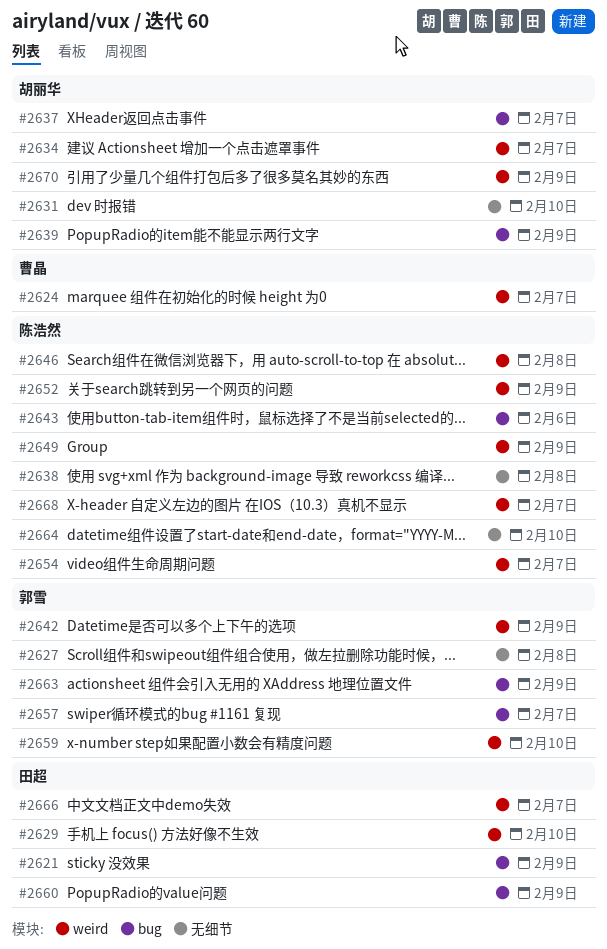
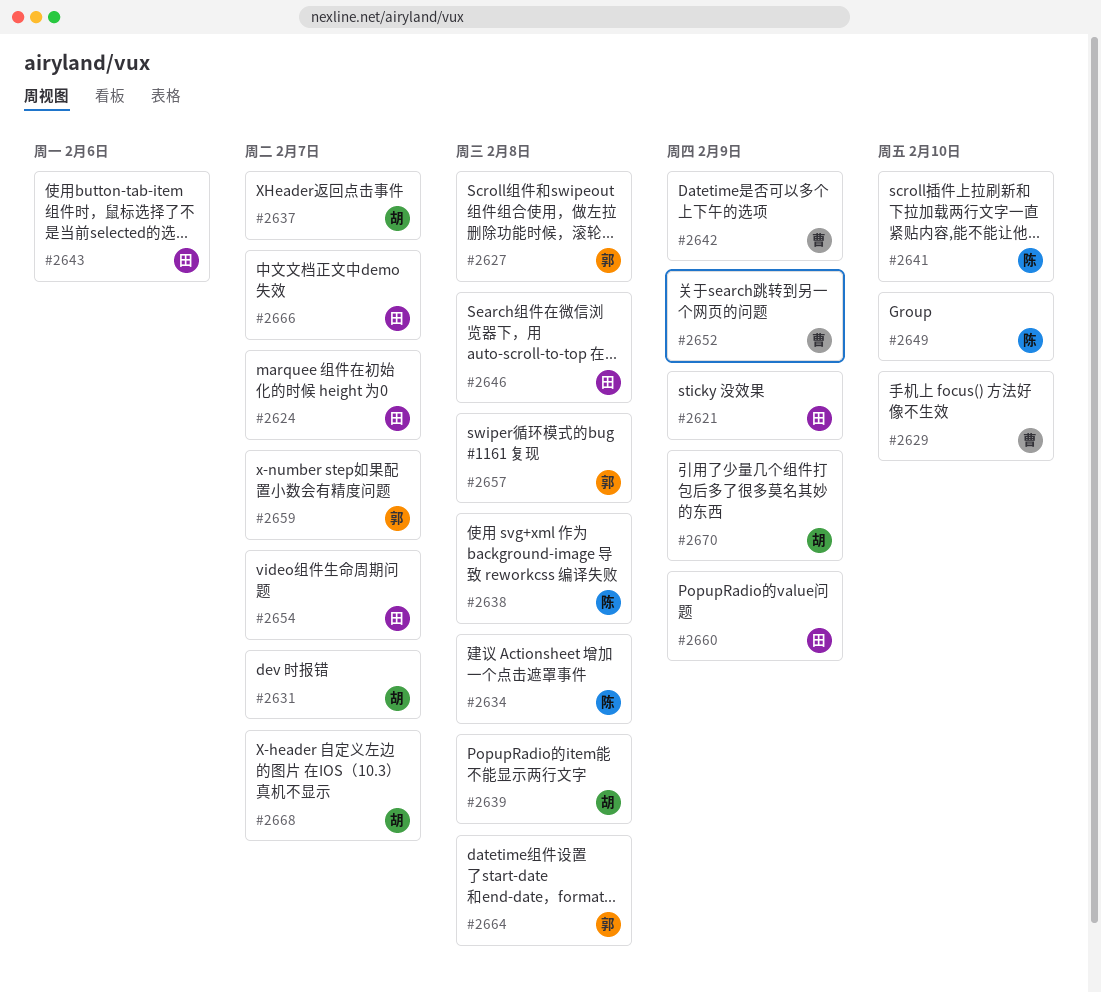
#2624, owner: 曹晶 -> 田超
#2629, owner: 田超 -> 曹晶
#2631, due: Feb 10 -> Feb 7
#2634, owner: 胡丽华 -> 陈浩然
#2634, due: Feb 7 -> Feb 8
#2639, due: Feb 9 -> Feb 8
#2641: none -> present
#2642, owner: 郭雪 -> 曹晶
#2643, owner: 陈浩然 -> 田超
#2646, owner: 陈浩然 -> 田超
#2649, due: Feb 9 -> Feb 10
#2652, owner: 陈浩然 -> 曹晶
#2654, owner: 陈浩然 -> 田超
#2657, due: Feb 7 -> Feb 8
#2659, due: Feb 10 -> Feb 7
#2663: present -> none
#2664, owner: 陈浩然 -> 郭雪
#2664, due: Feb 10 -> Feb 8
#2668, owner: 陈浩然 -> 胡丽华

